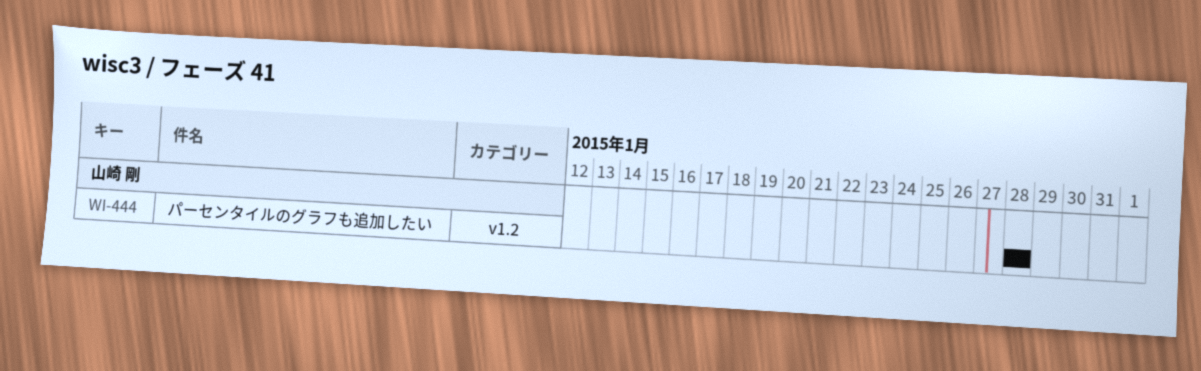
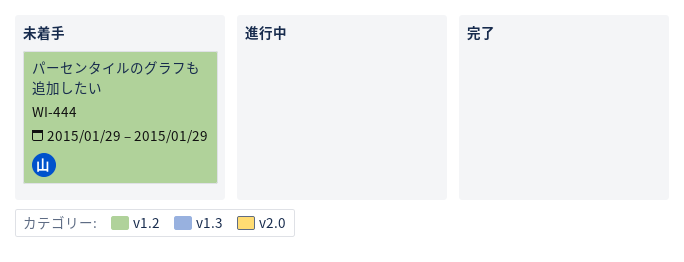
WI-444, start: Jan 28 -> Jan 29
WI-444, due: Jan 28 -> Jan 29

